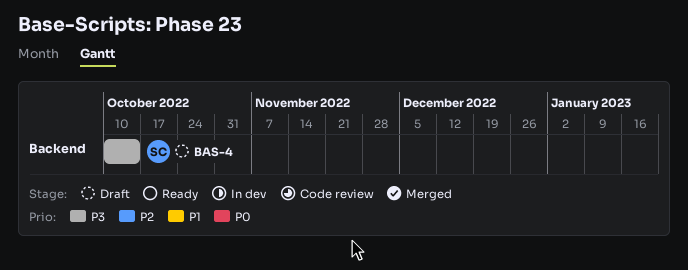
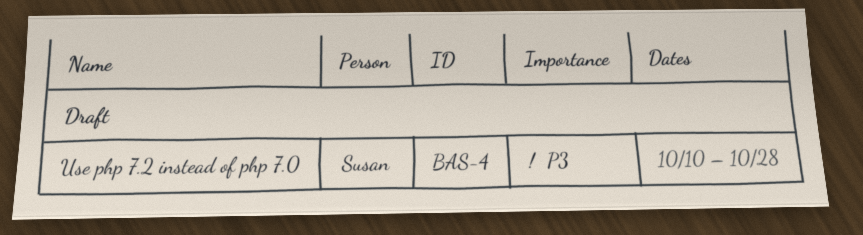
BAS-4, due: Oct 14 -> Oct 28

